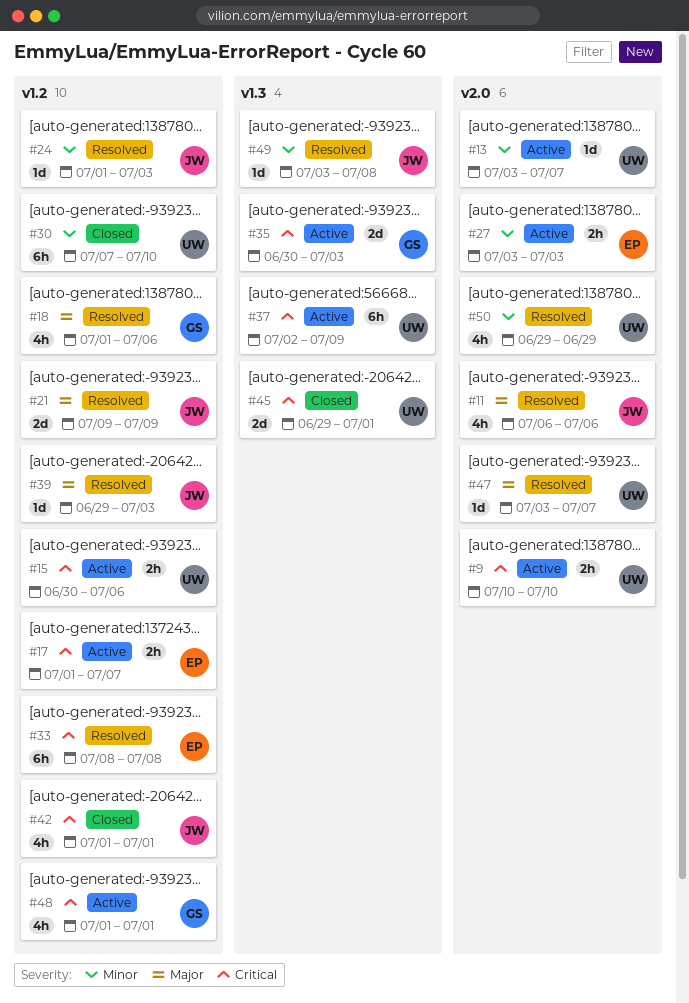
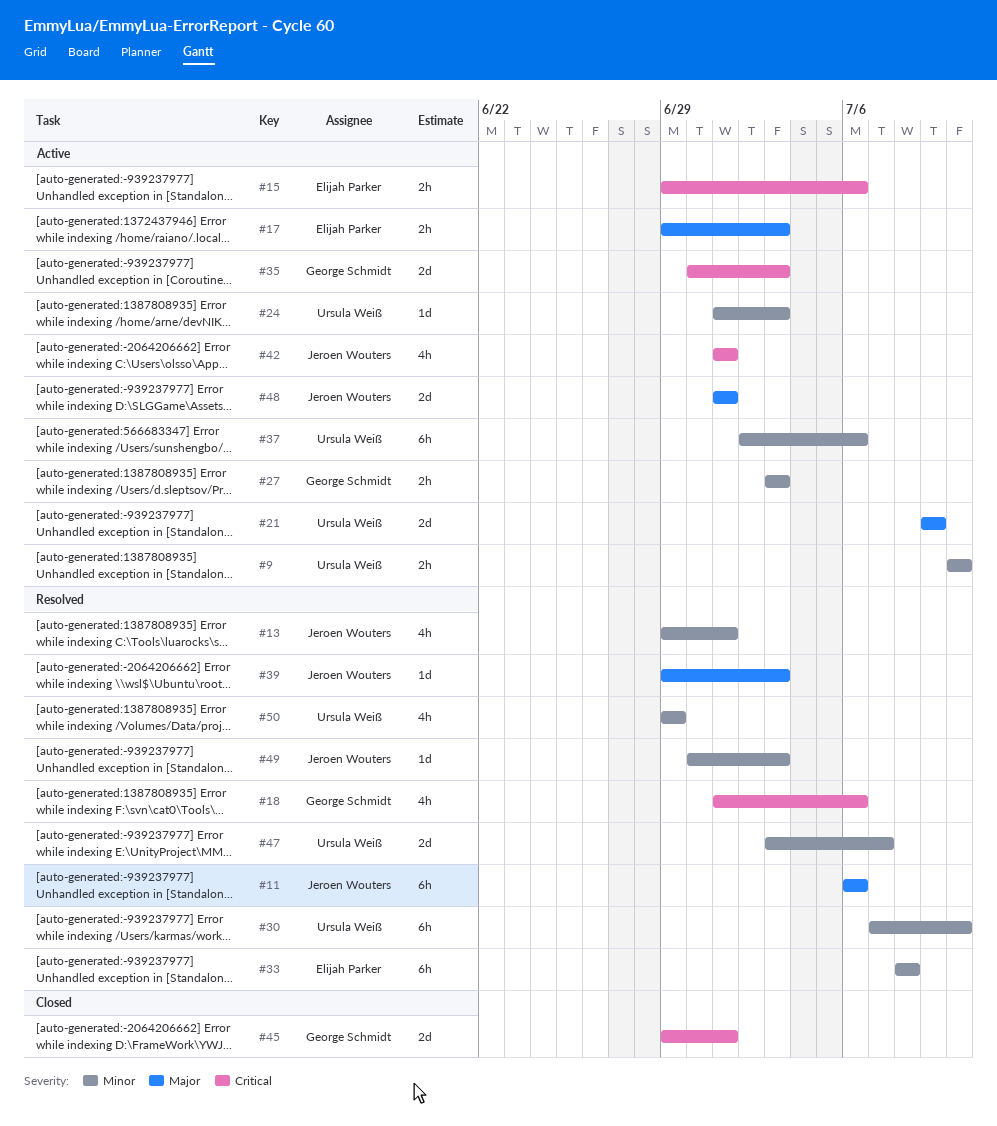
#9, priority: Critical -> Minor
#11, estimate: 4h -> 6h
#13, status: Active -> Resolved
#13, owner: Ursula Weiß -> Jeroen Wouters
#13, estimate: 1d -> 4h
#13, start: Jul 3 -> Jun 29
#13, due: Jul 7 -> Jul 1
#15, owner: Ursula Weiß -> Elijah Parker
#15, start: Jun 30 -> Jun 29
#17, priority: Critical -> Major
#17, start: Jul 1 -> Jun 29
#17, due: Jul 7 -> Jul 3
#18, priority: Major -> Critical
#21, status: Resolved -> Active
#21, owner: Jeroen Wouters -> Ursula Weiß
#24, status: Resolved -> Active
#24, owner: Jeroen Wouters -> Ursula Weiß
#27, owner: Elijah Parker -> George Schmidt
#30, status: Closed -> Resolved
#33, priority: Critical -> Minor
#37, priority: Critical -> Minor
#37, due: Jul 9 -> Jul 6
#42, status: Closed -> Active
#45, owner: Ursula Weiß -> George Schmidt
#47, priority: Major -> Minor
#47, estimate: 1d -> 2d
#48, owner: George Schmidt -> Jeroen Wouters
#48, priority: Critical -> Major
#48, estimate: 4h -> 2d
#49, start: Jul 3 -> Jun 30
#49, due: Jul 8 -> Jul 3

